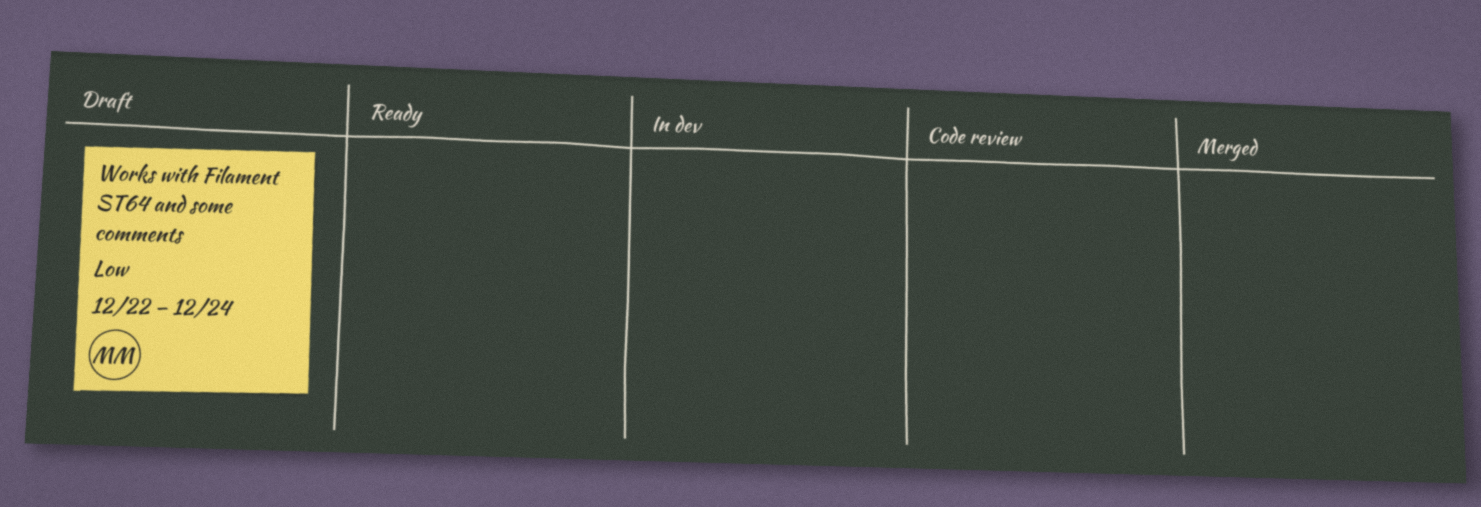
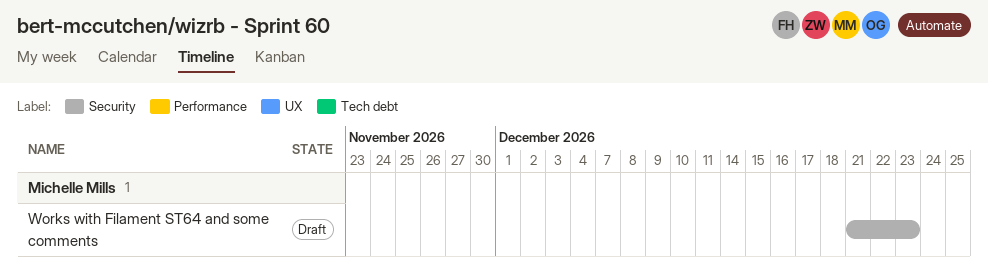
Works with Filament ST64 and some comments, start: Dec 22 -> Dec 21
Works with Filament ST64 and some comments, due: Dec 24 -> Dec 23

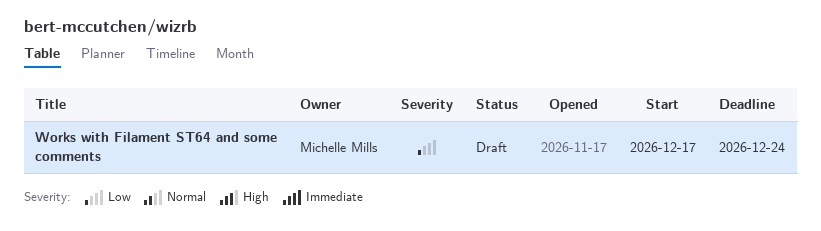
Works with Filament ST64 and some comments, start: Dec 21 -> Dec 17
Works with Filament ST64 and some comments, due: Dec 23 -> Dec 24

